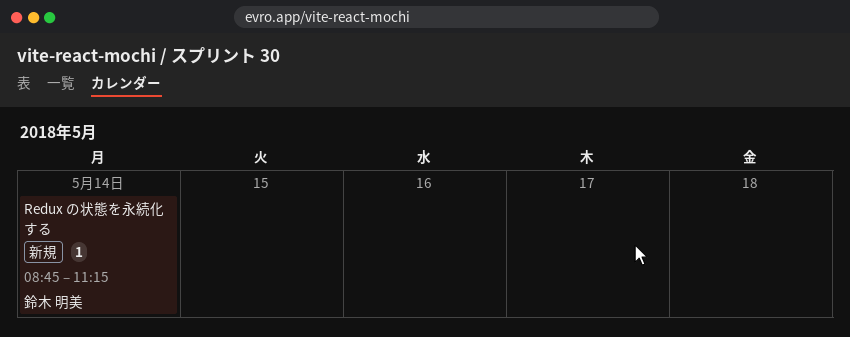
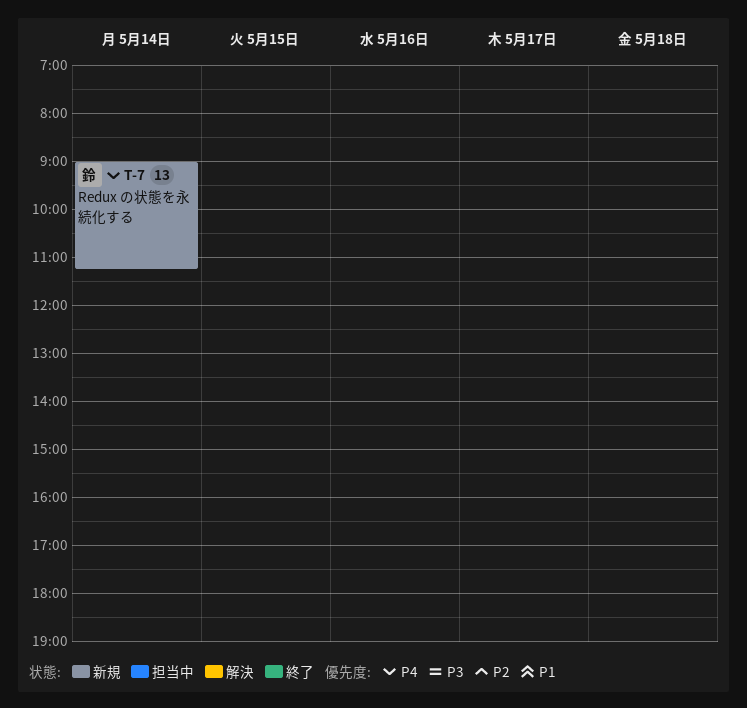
Redux の状態を永続化する, estimate: 1 -> 13
Redux の状態を永続化する, begins: 08:45 -> 09:00

